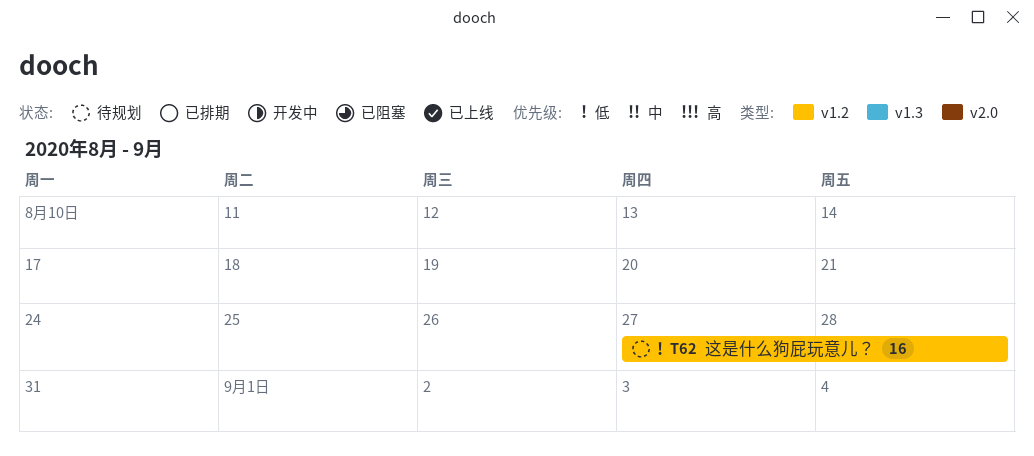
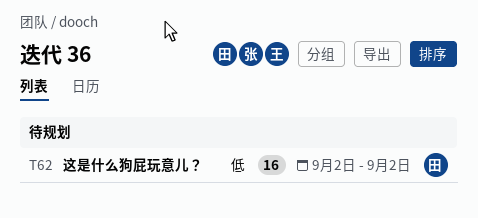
T62, start: Aug 27 -> Sep 2
T62, due: Aug 28 -> Sep 2

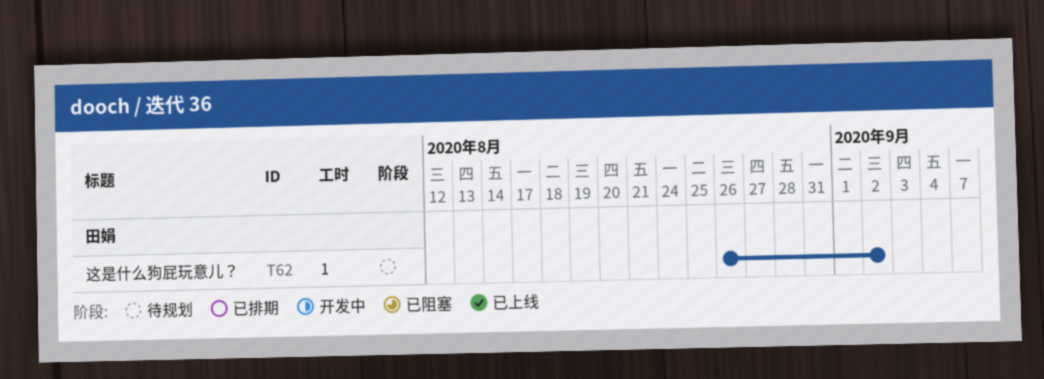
T62, estimate: 16 -> 1
T62, start: Sep 2 -> Aug 26

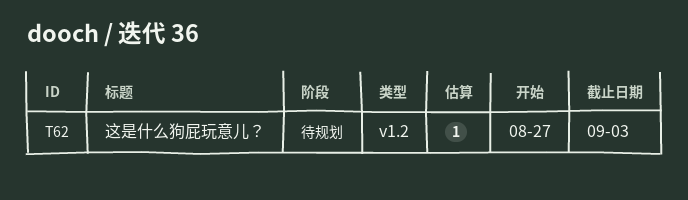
T62, start: Aug 26 -> Aug 27
T62, due: Sep 2 -> Sep 3

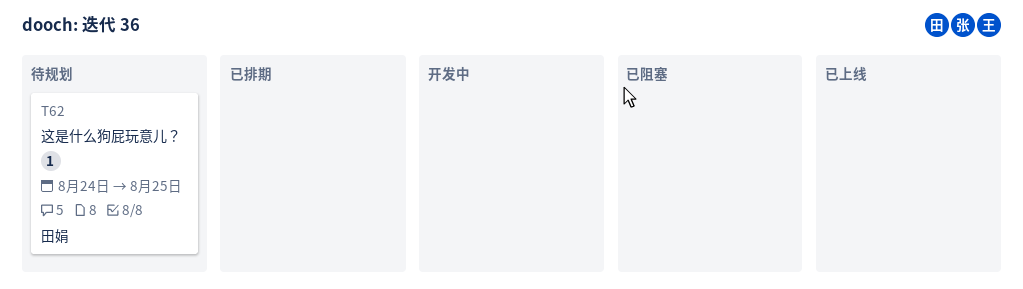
T62, start: Aug 27 -> Aug 24
T62, due: Sep 3 -> Aug 25

